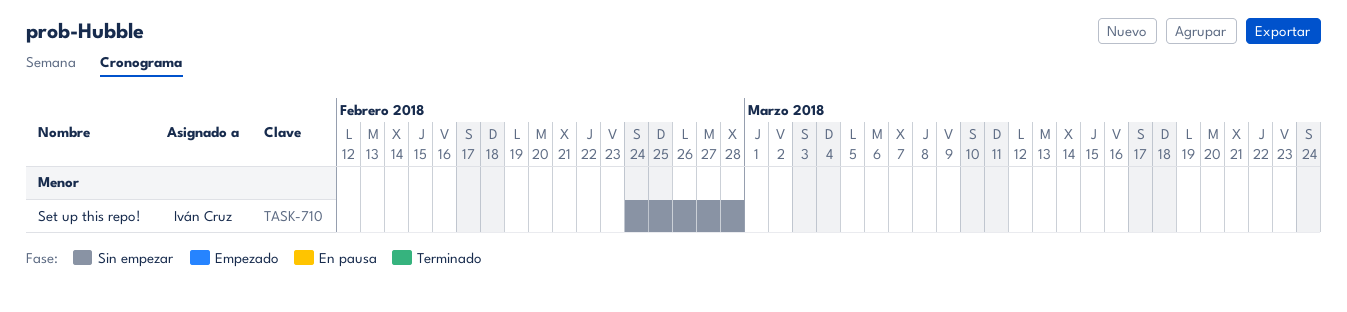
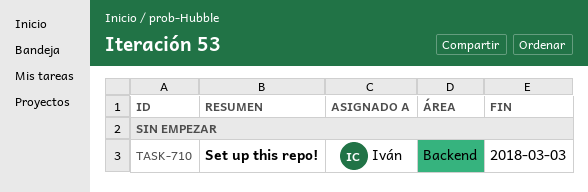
TASK-710, due: Feb 28 -> Mar 3

